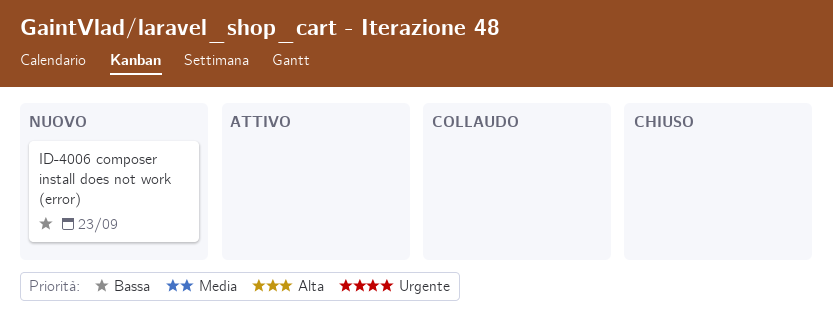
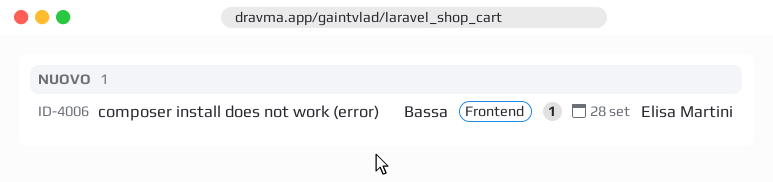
ID-4006, due: Sep 23 -> Sep 28

